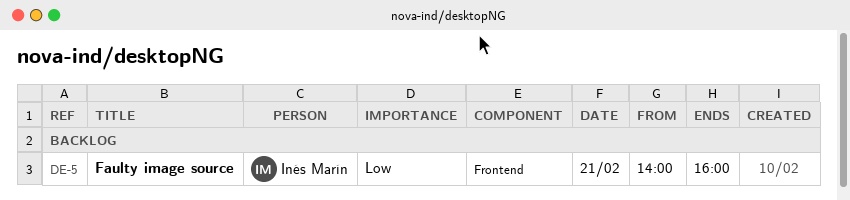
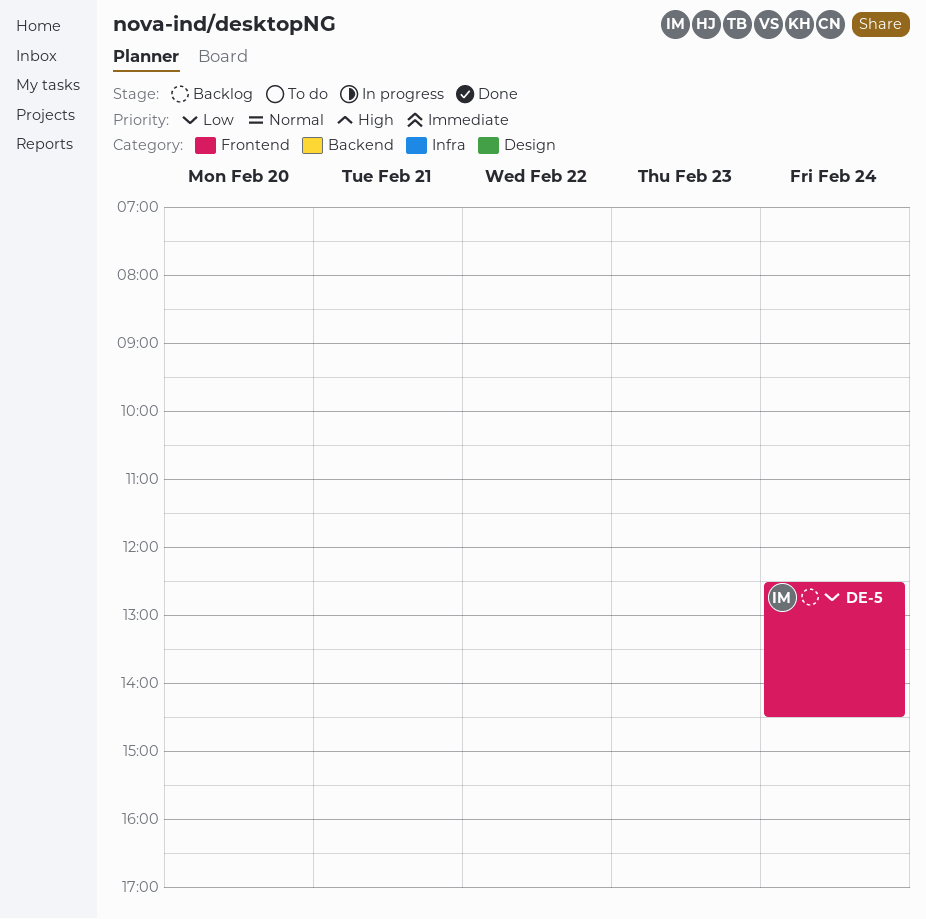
DE-5, day: Feb 21 -> Feb 24
DE-5, begins: 14:00 -> 12:30
DE-5, ends: 16:00 -> 14:30

